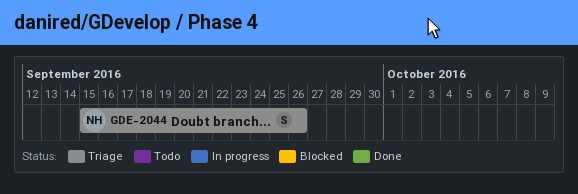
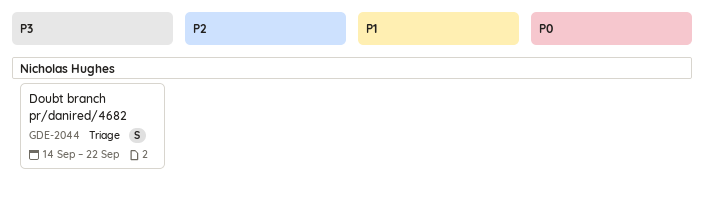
GDE-2044, start: Sep 15 -> Sep 14
GDE-2044, due: Sep 26 -> Sep 22

